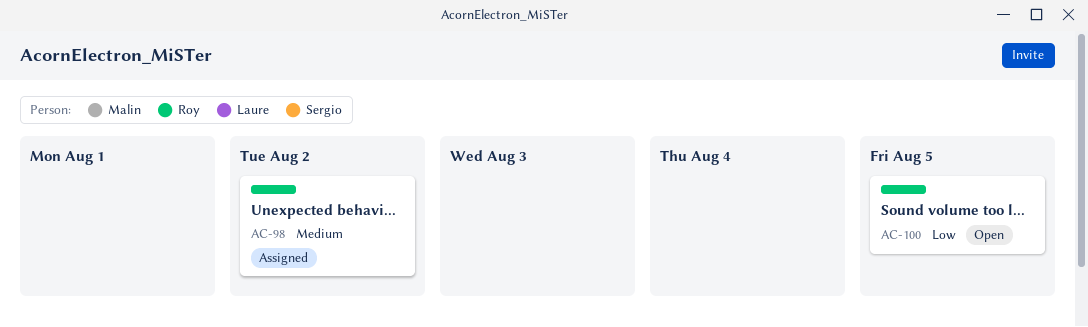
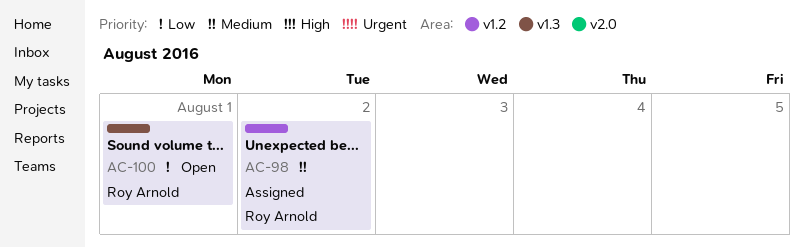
AC-100, due: Aug 5 -> Aug 1

